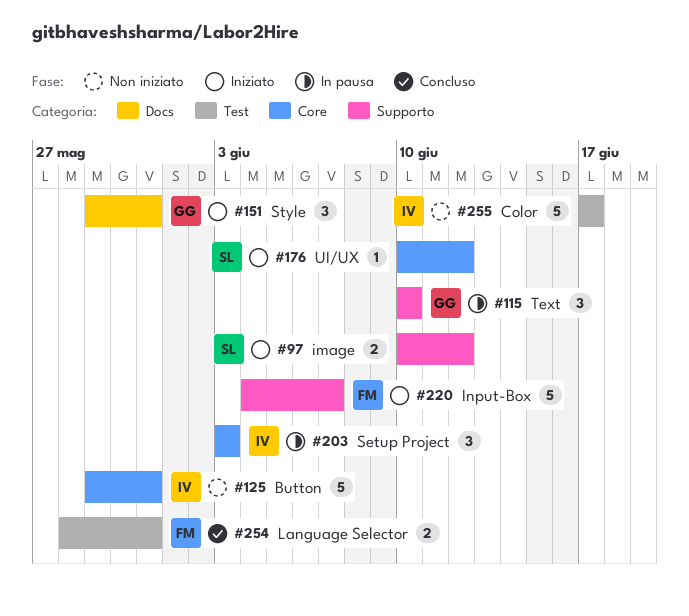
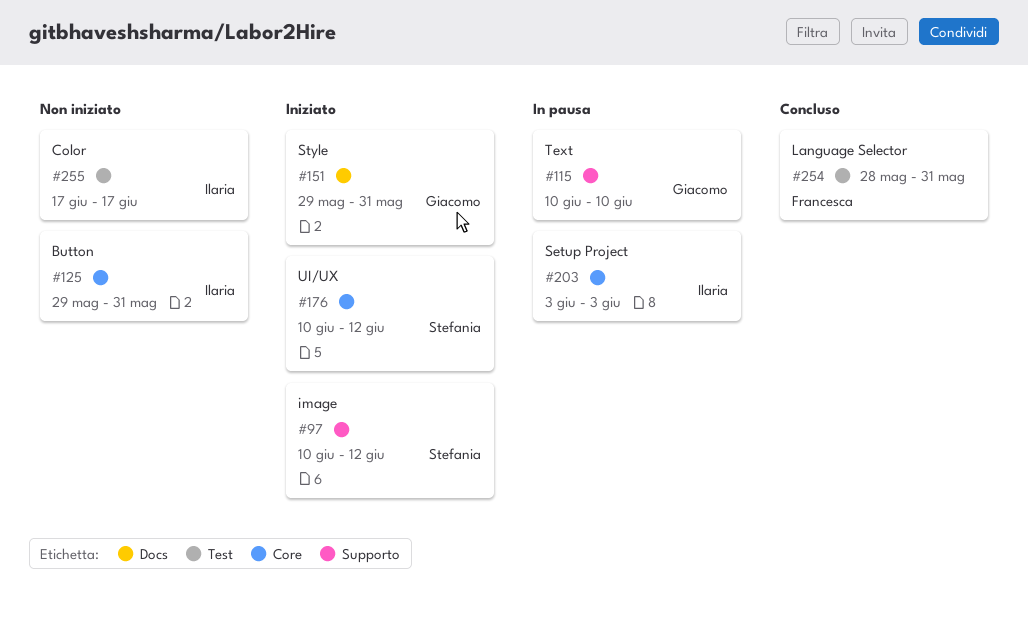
#220: present -> none

